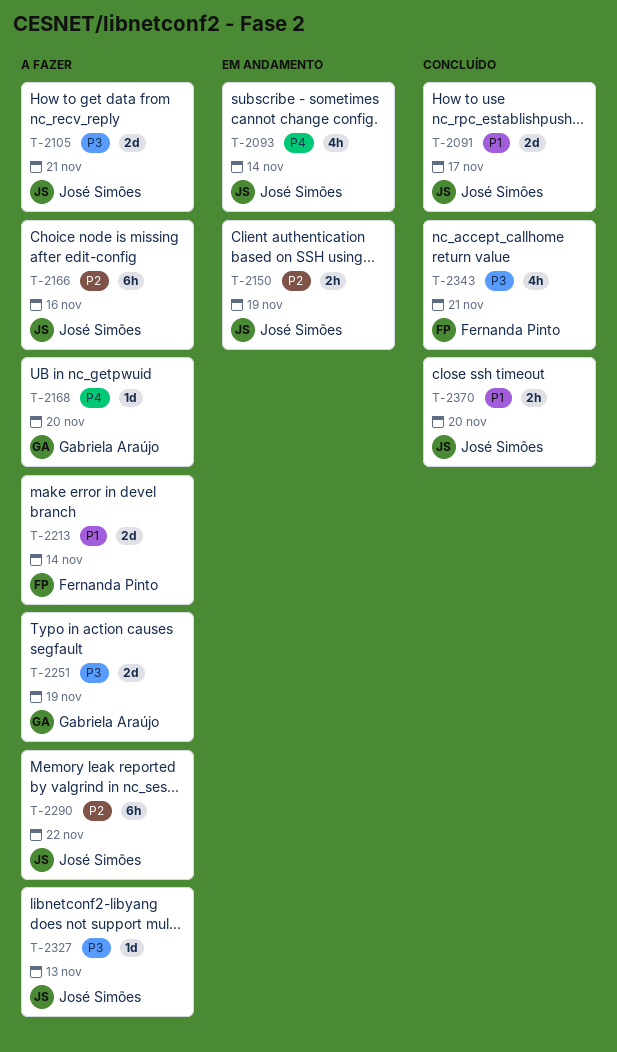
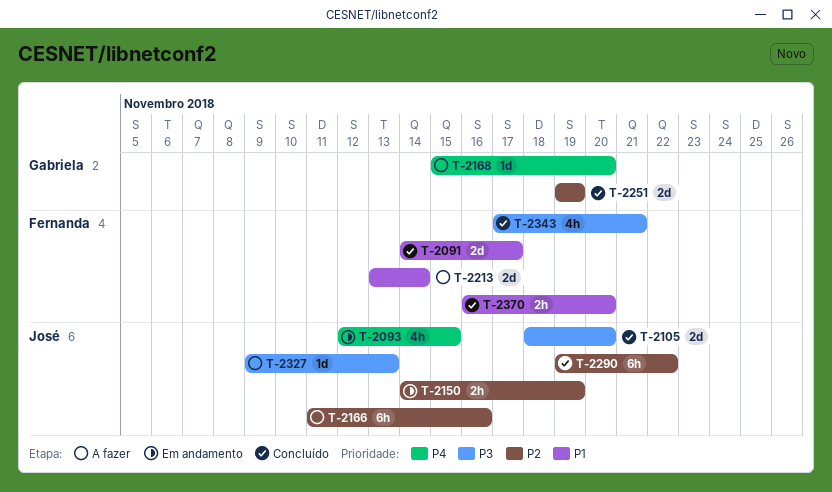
T-2091, owner: José Simões -> Fernanda Pinto
T-2093, due: Nov 14 -> Nov 15
T-2105, status: A fazer -> Concluído
T-2105, due: Nov 21 -> Nov 20
T-2251, status: A fazer -> Concluído
T-2251, priority: P3 -> P2
T-2290, status: A fazer -> Concluído
T-2370, owner: José Simões -> Fernanda Pinto

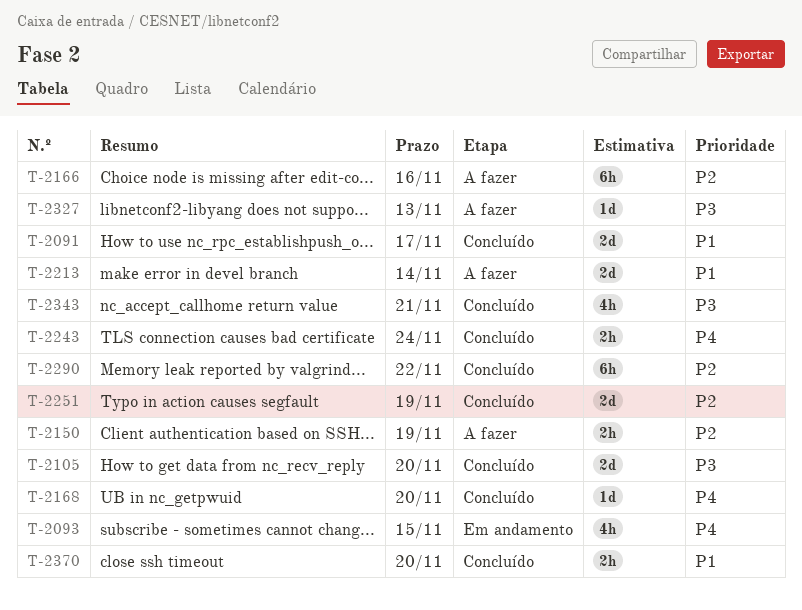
T-2150, status: Em andamento -> A fazer
T-2168, status: A fazer -> Concluído
T-2243: none -> present

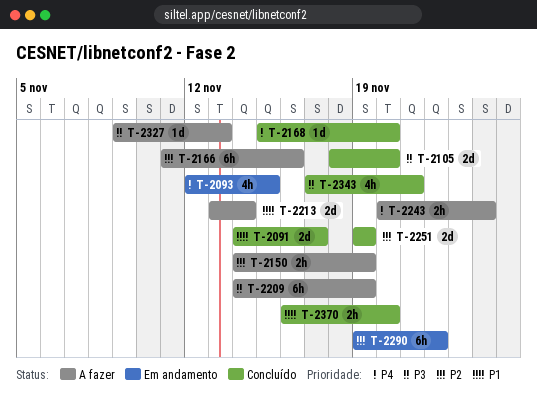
T-2209: none -> present
T-2243, status: Concluído -> A fazer
T-2290, status: Concluído -> Em andamento

